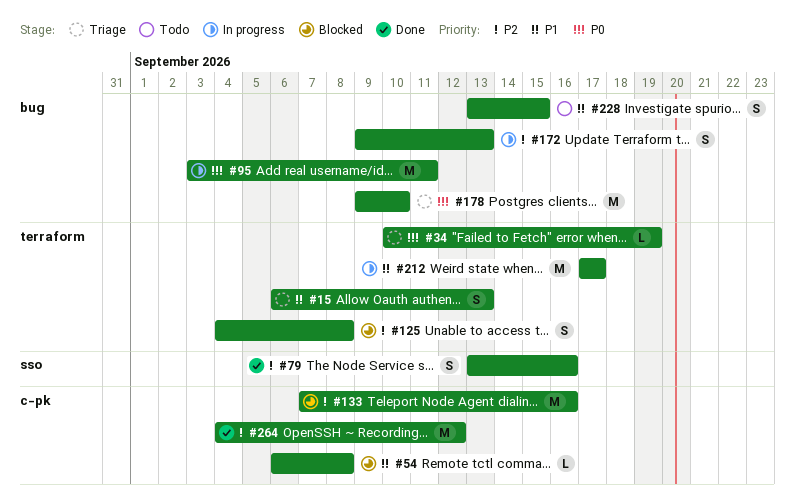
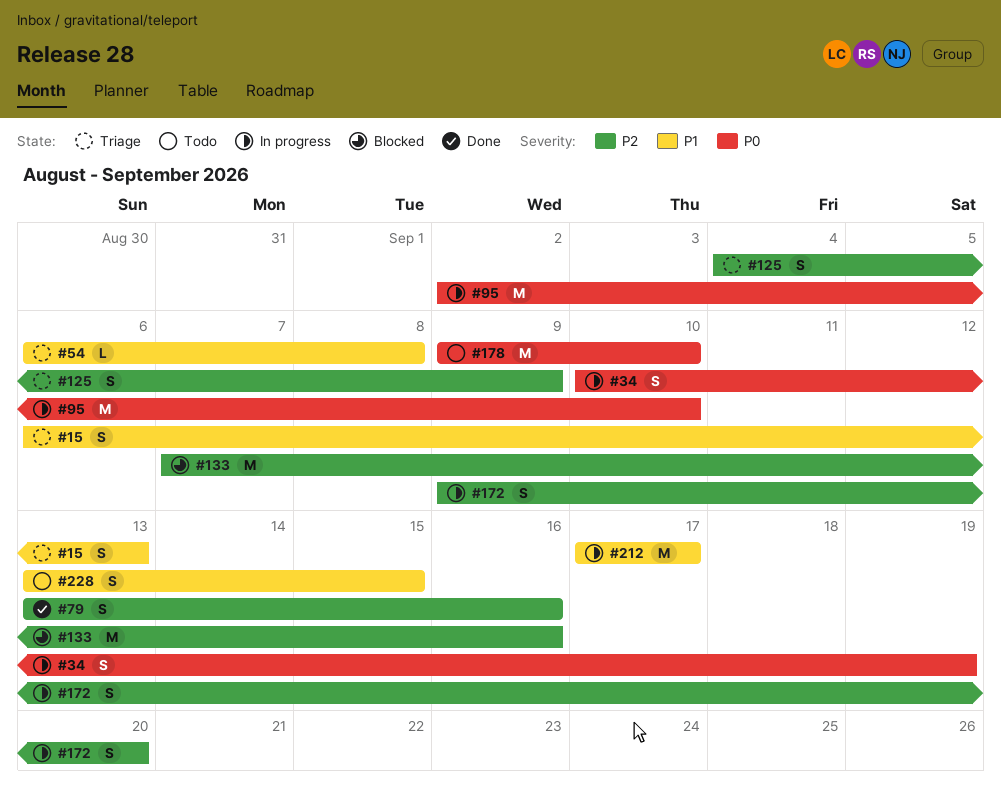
#34, status: Triage -> In progress
#34, estimate: L -> S
#54, status: Blocked -> Triage
#95, start: Sep 3 -> Sep 2
#95, due: Sep 11 -> Sep 10
#125, status: Blocked -> Triage
#125, due: Sep 8 -> Sep 9
#172, due: Sep 13 -> Sep 20
#178, status: Triage -> Todo
#264: present -> none

